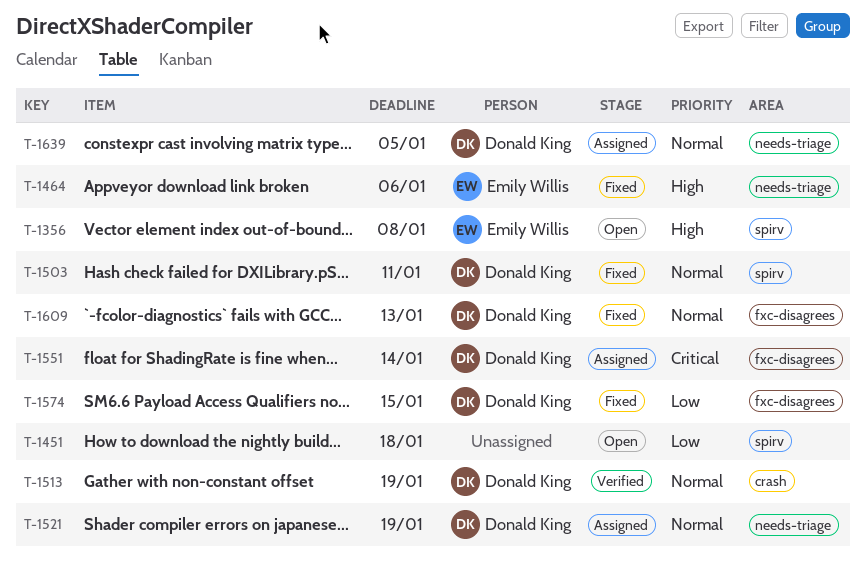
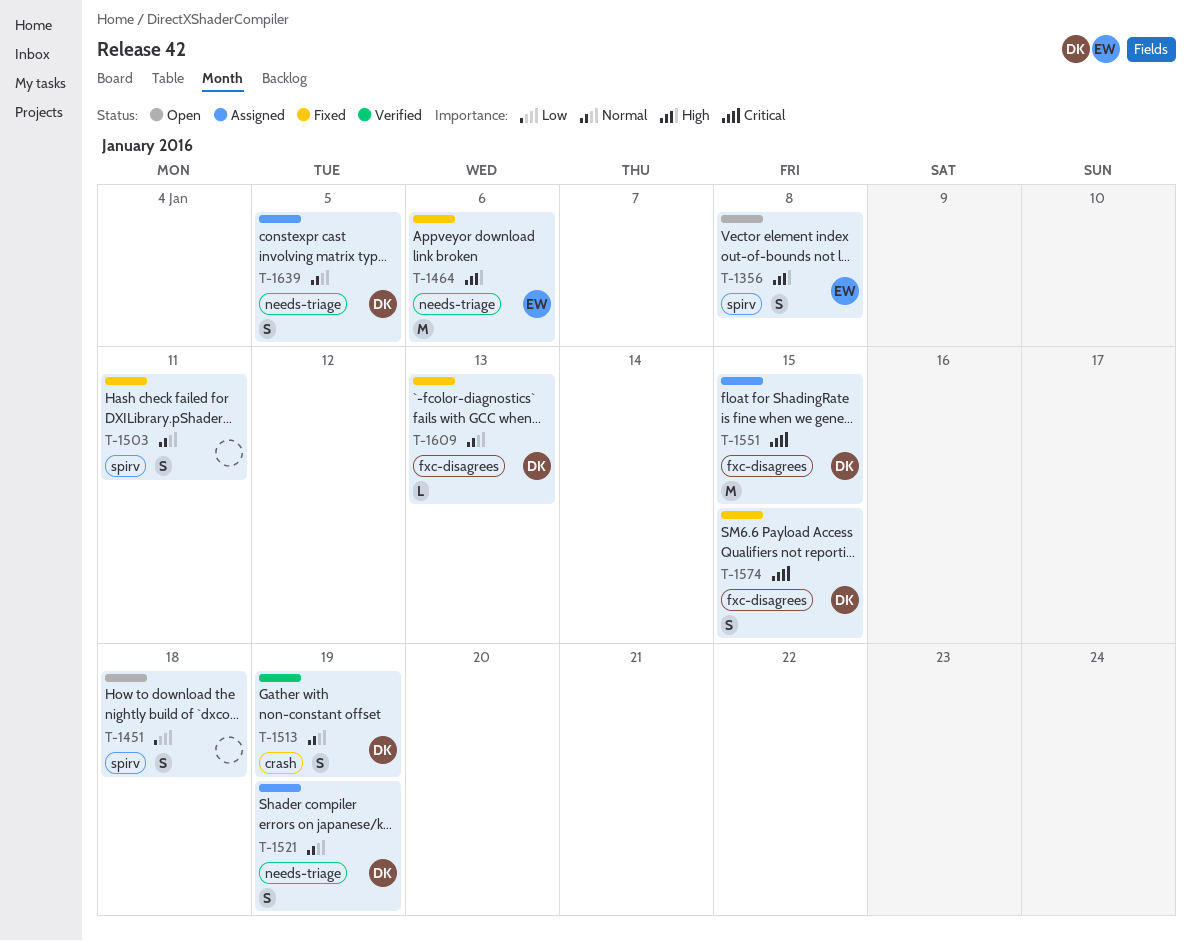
T-1503, owner: Donald King -> none
T-1551, due: Jan 14 -> Jan 15
T-1574, priority: Low -> Critical

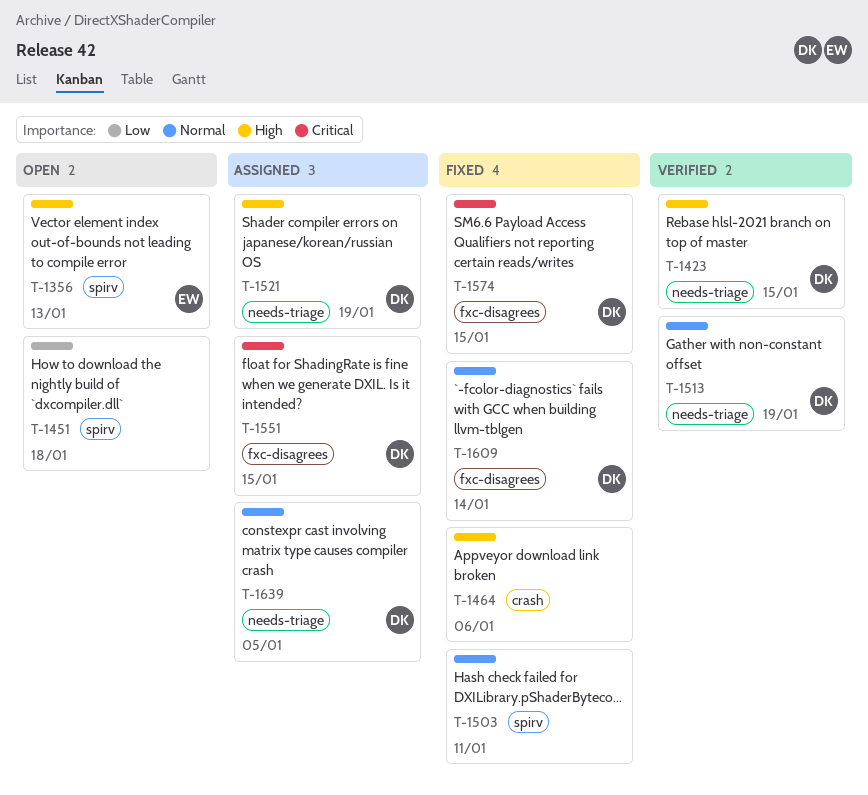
T-1356, due: Jan 8 -> Jan 13
T-1423: none -> present
T-1464, owner: EW -> none
T-1464, label: needs-triage -> crash
T-1513, label: crash -> needs-triage
T-1521, priority: Normal -> High
T-1609, due: Jan 13 -> Jan 14

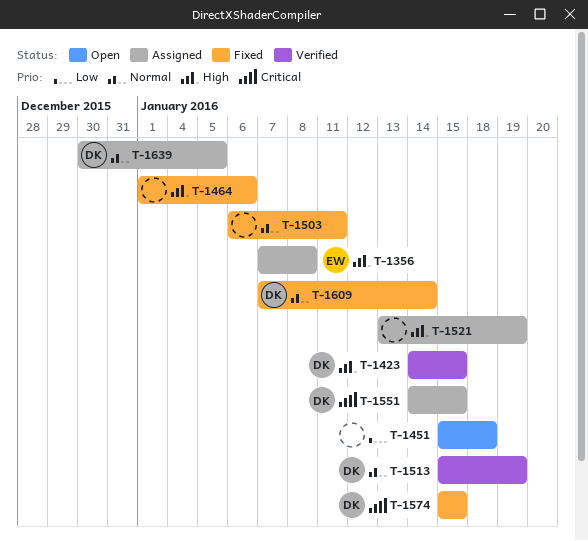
T-1356, status: Open -> Assigned
T-1356, due: Jan 13 -> Jan 8
T-1521, owner: DK -> none

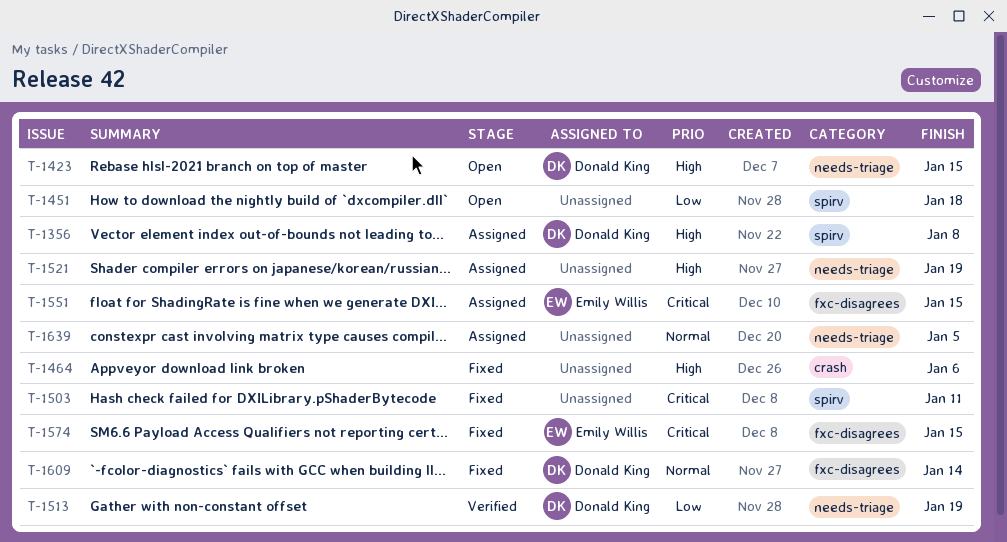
T-1356, owner: Emily Willis -> Donald King
T-1423, status: Verified -> Open
T-1503, priority: Normal -> Critical
T-1513, priority: Normal -> Low
T-1551, owner: Donald King -> Emily Willis
T-1574, owner: Donald King -> Emily Willis
T-1639, owner: Donald King -> none

